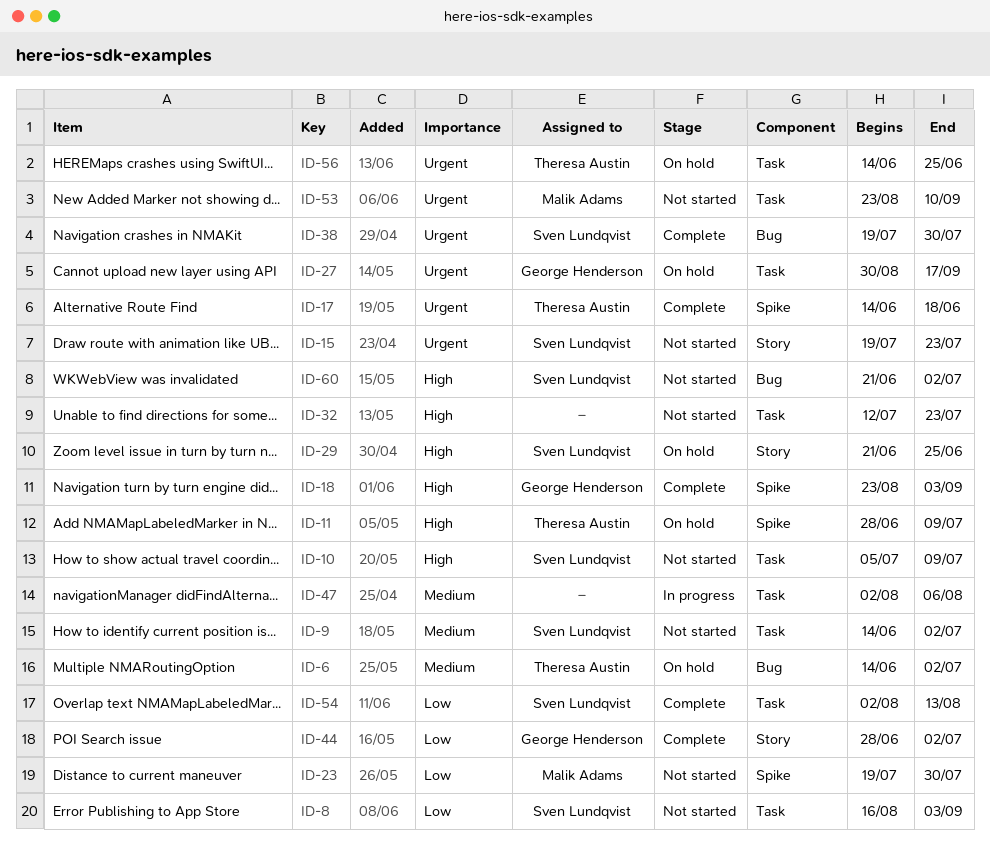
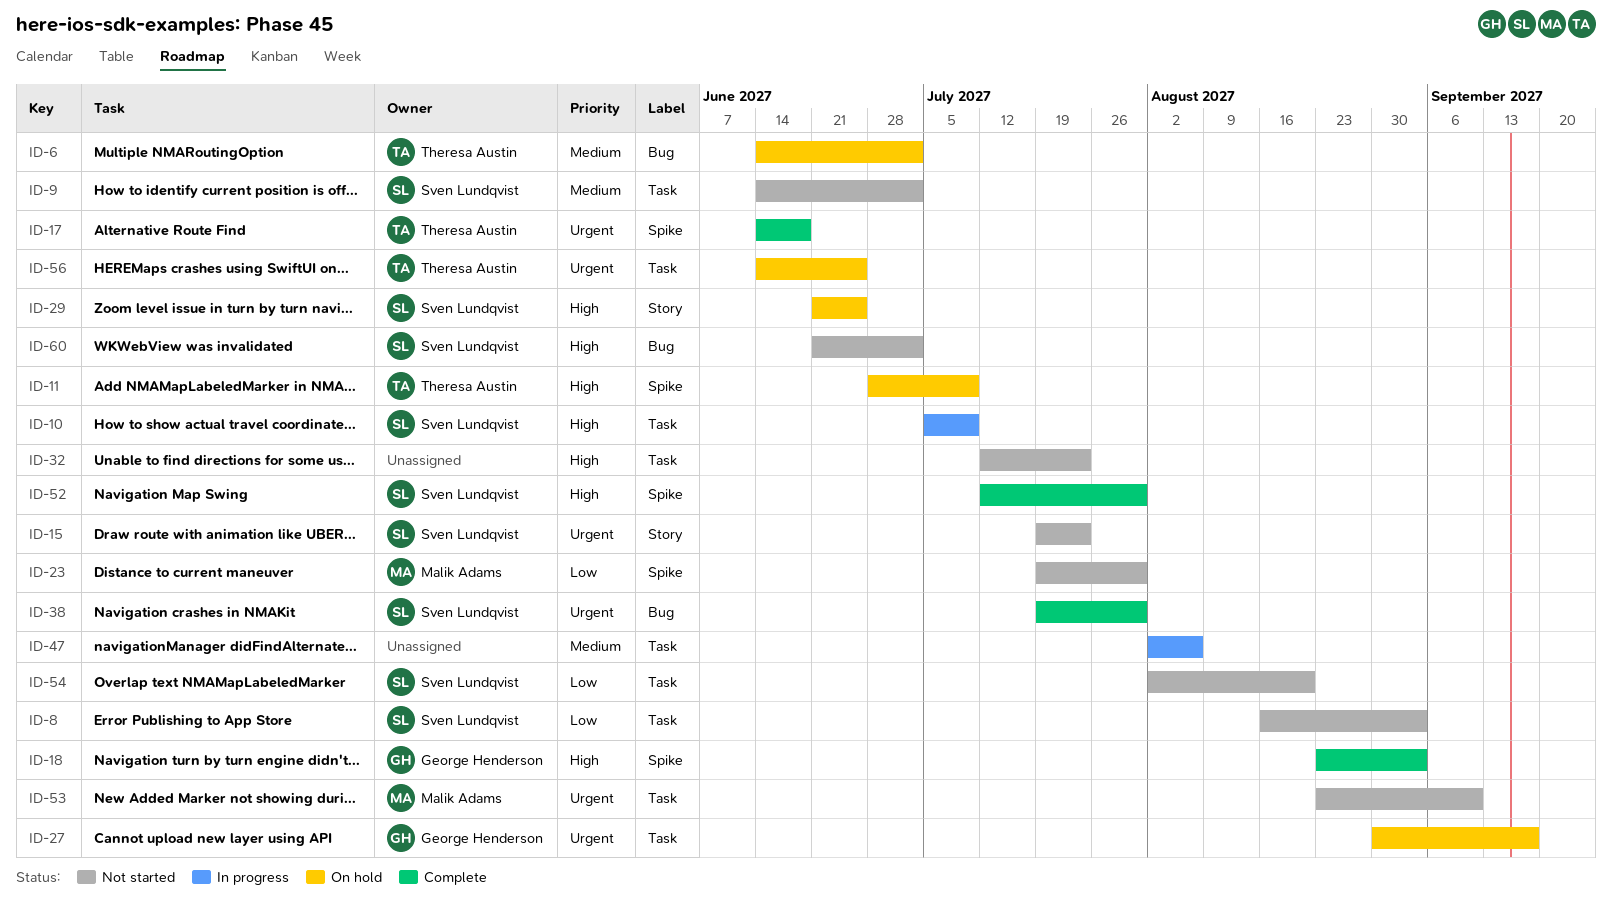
ID-10, status: Not started -> In progress
ID-44: present -> none
ID-52: none -> present
ID-54, status: Complete -> Not started
ID-54, due: Aug 13 -> Aug 20

